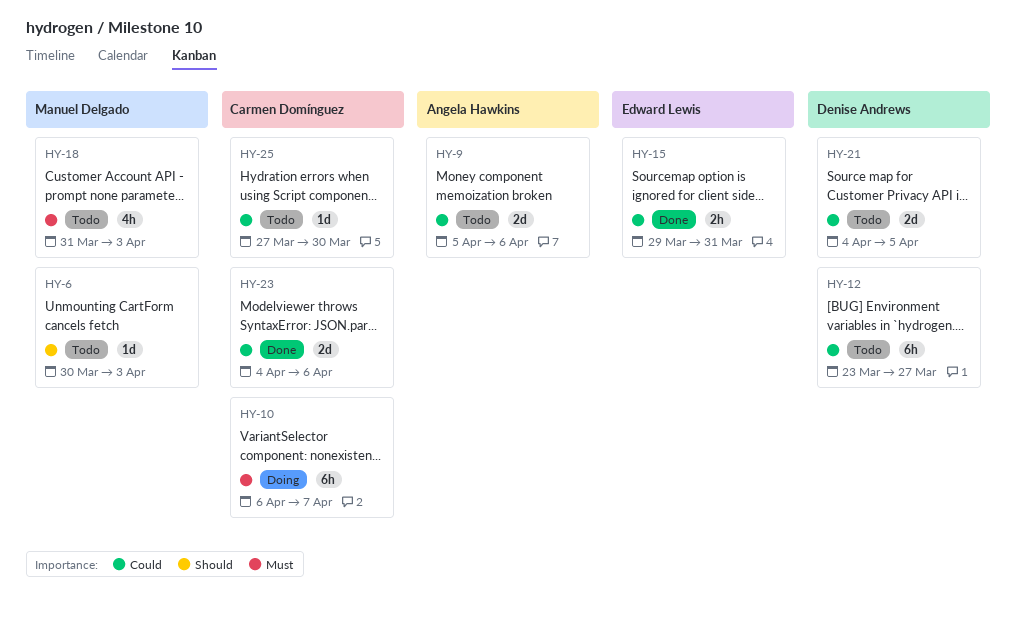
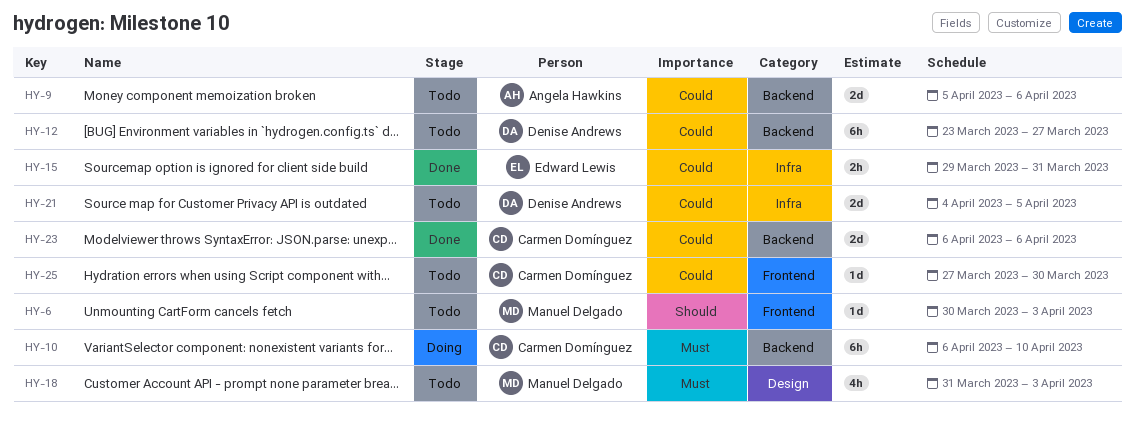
HY-10, due: Apr 7 -> Apr 10
HY-23, start: Apr 4 -> Apr 6

